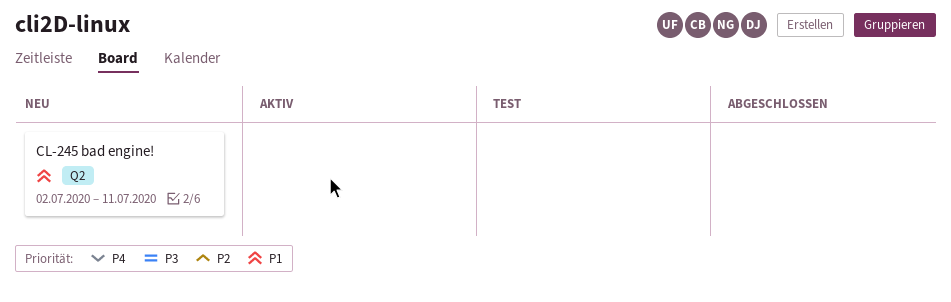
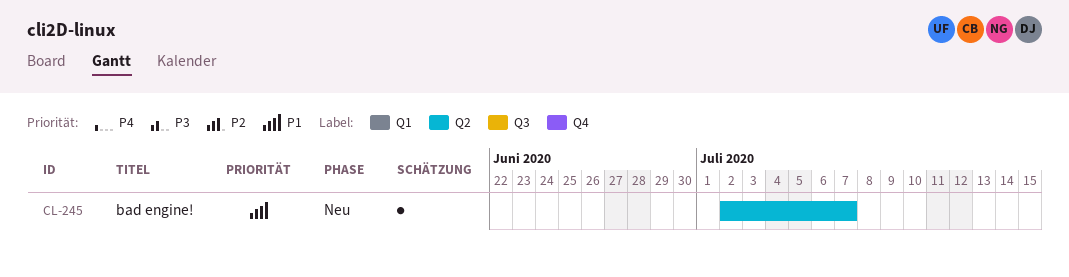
CL-245, due: Jul 11 -> Jul 7

